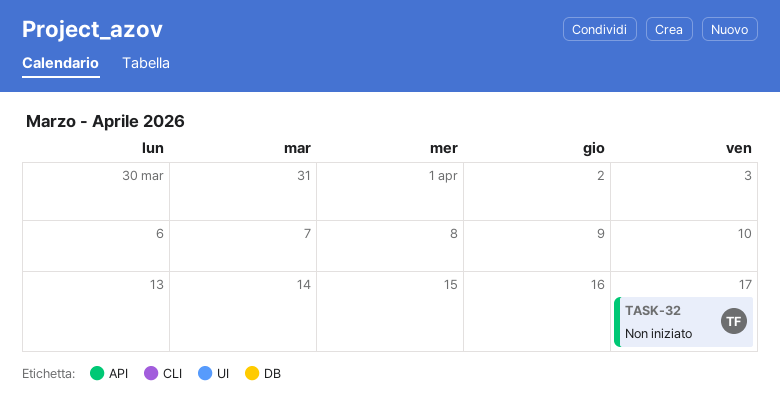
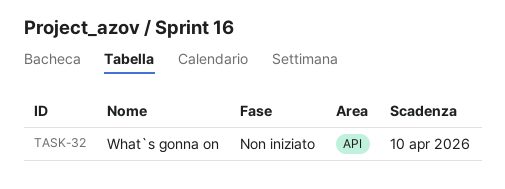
TASK-32, due: Apr 17 -> Apr 10

